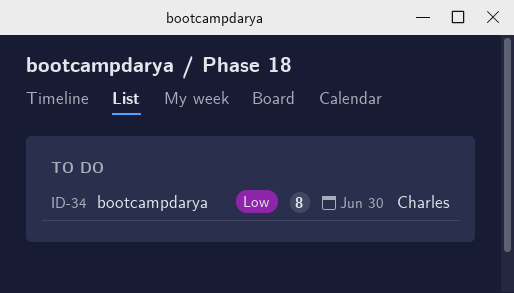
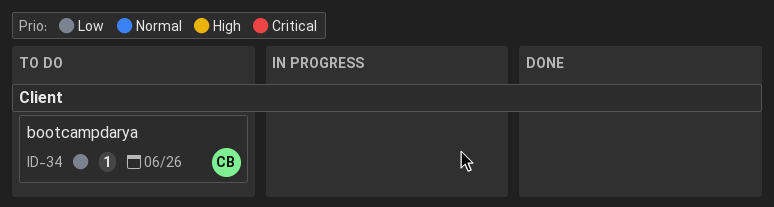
ID-34, estimate: 8 -> 1
ID-34, due: Jun 30 -> Jun 26

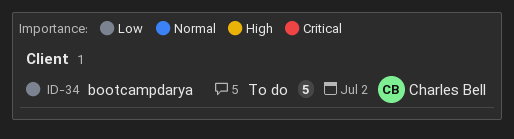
ID-34, estimate: 1 -> 5
ID-34, due: Jun 26 -> Jul 2

